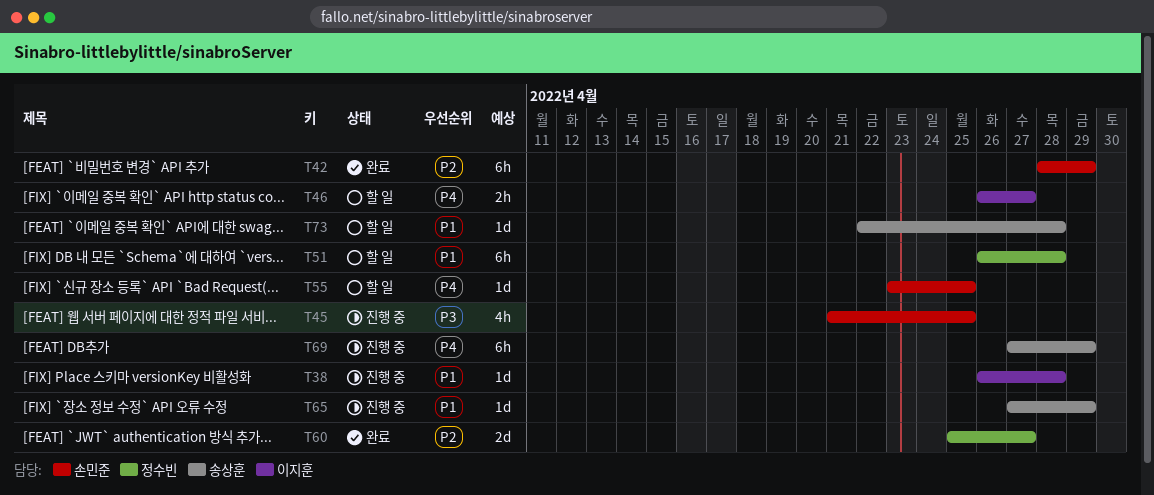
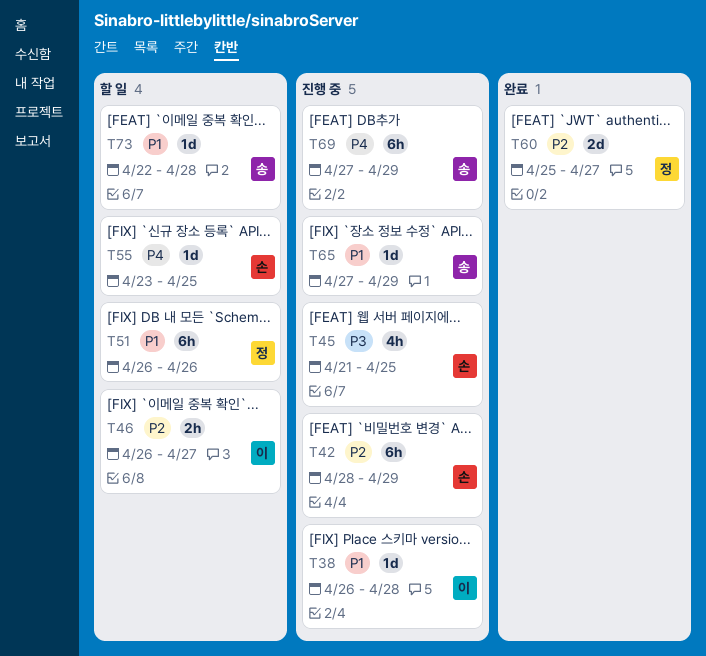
T42, status: 완료 -> 진행 중
T46, priority: P4 -> P2
T51, due: Apr 28 -> Apr 26

